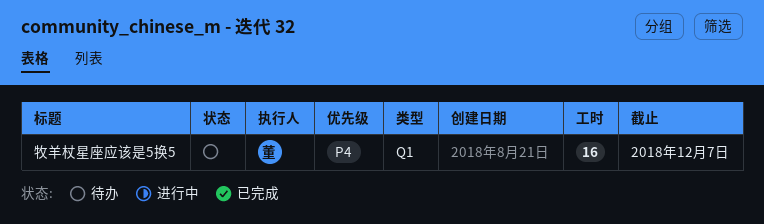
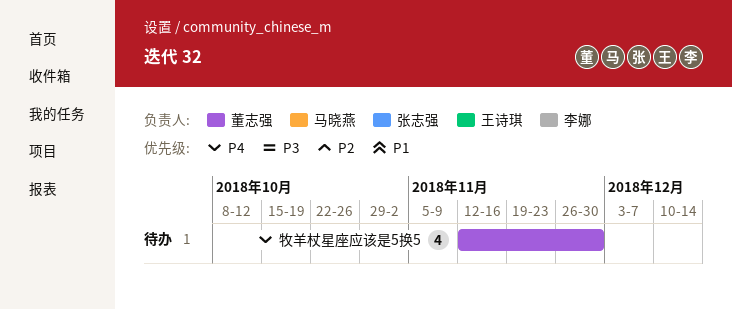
牧羊杖星座应该是5换5, estimate: 16 -> 4
牧羊杖星座应该是5换5, due: Dec 7 -> Nov 30

